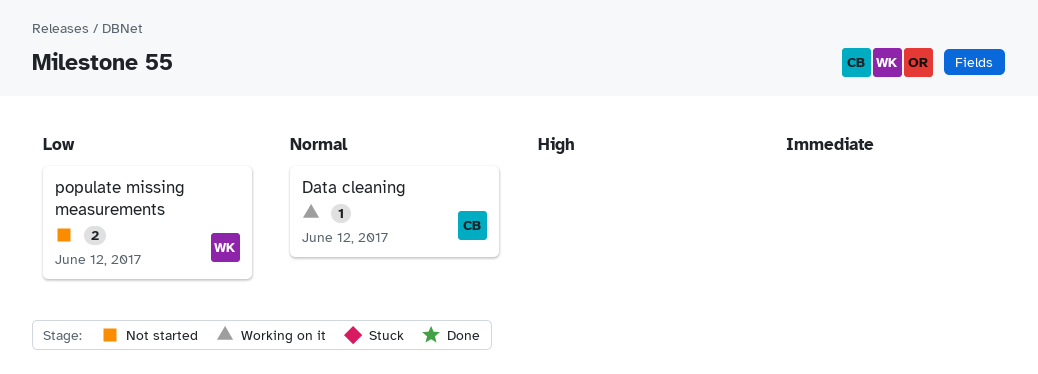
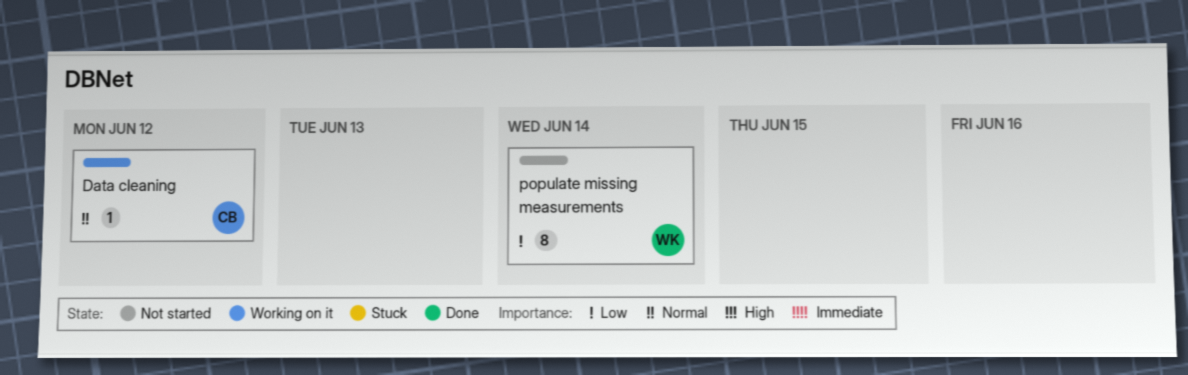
populate missing measurements, estimate: 2 -> 8
populate missing measurements, due: Jun 12 -> Jun 14

